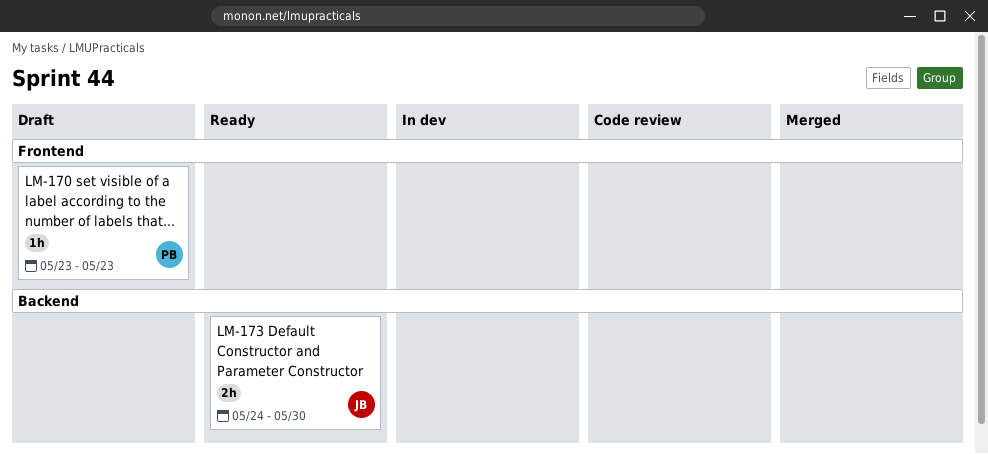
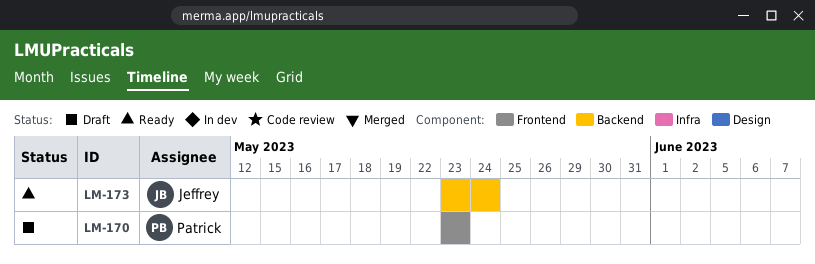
LM-173, start: May 24 -> May 23
LM-173, due: May 30 -> May 24

